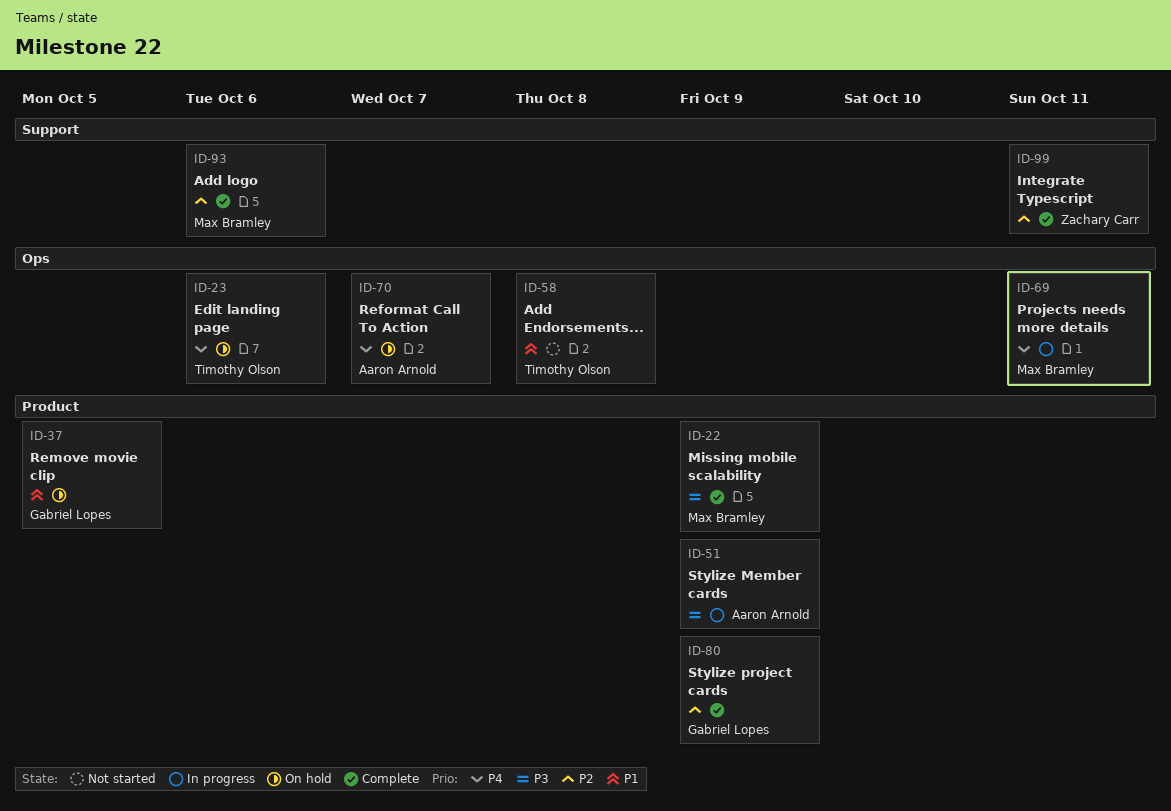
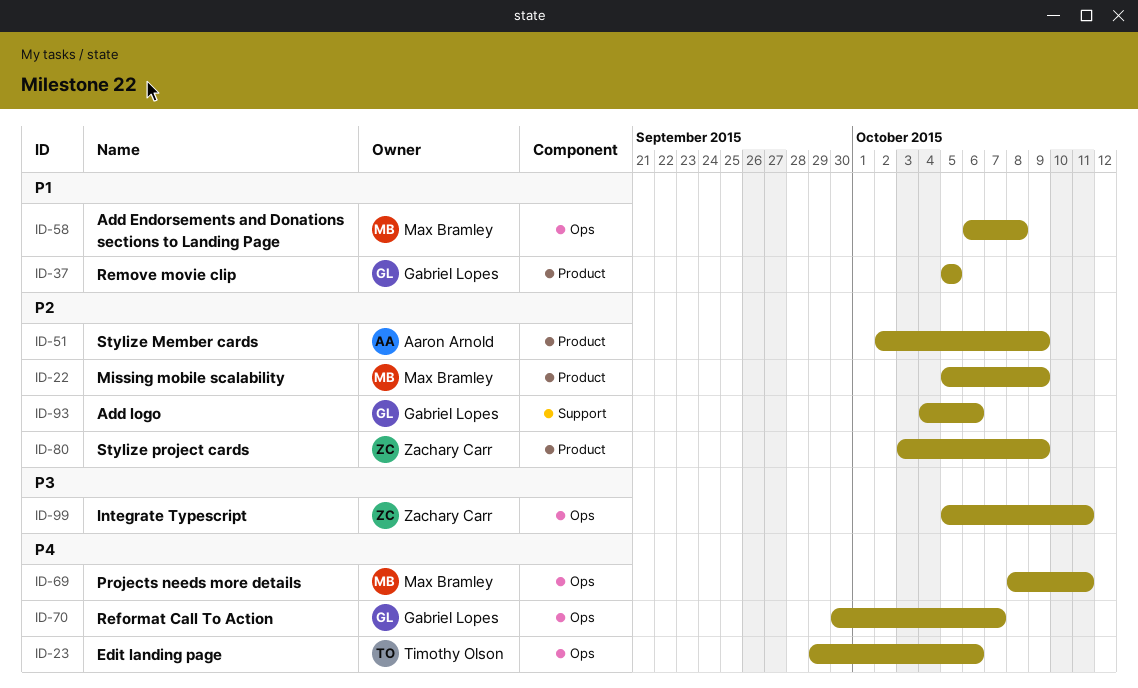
ID-22, priority: P3 -> P2
ID-51, priority: P3 -> P2
ID-58, owner: Timothy Olson -> Max Bramley
ID-70, owner: Aaron Arnold -> Gabriel Lopes
ID-80, owner: Gabriel Lopes -> Zachary Carr
ID-93, owner: Max Bramley -> Gabriel Lopes
ID-99, priority: P2 -> P3
ID-99, label: Support -> Ops

